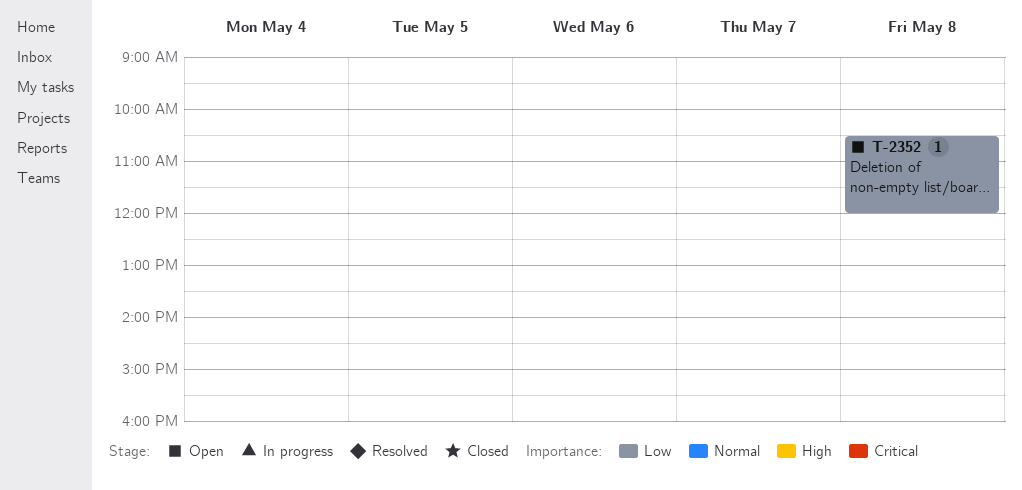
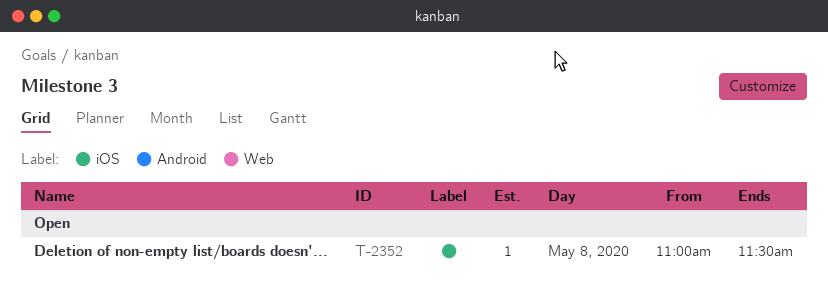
T-2352, begins: 10:30 -> 11:00
T-2352, ends: 12:00 -> 11:30

